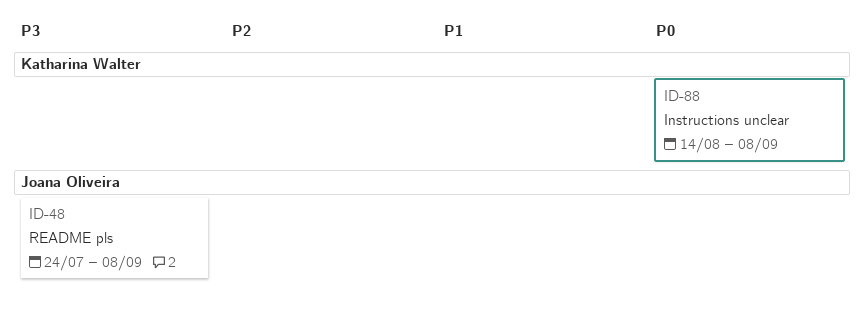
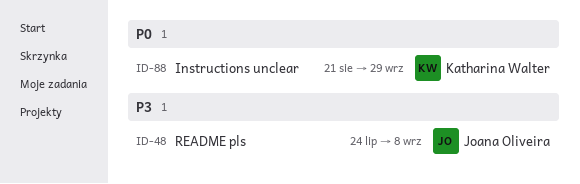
ID-88, start: Aug 14 -> Aug 21
ID-88, due: Sep 8 -> Sep 29

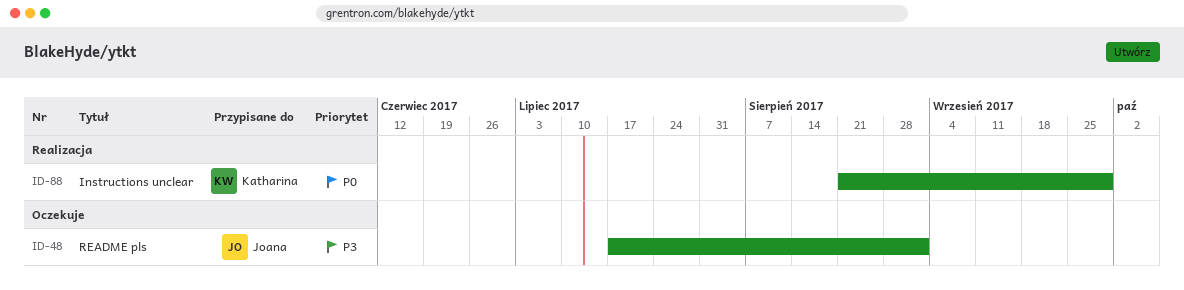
ID-48, start: Jul 24 -> Jul 17
ID-48, due: Sep 8 -> Sep 1

